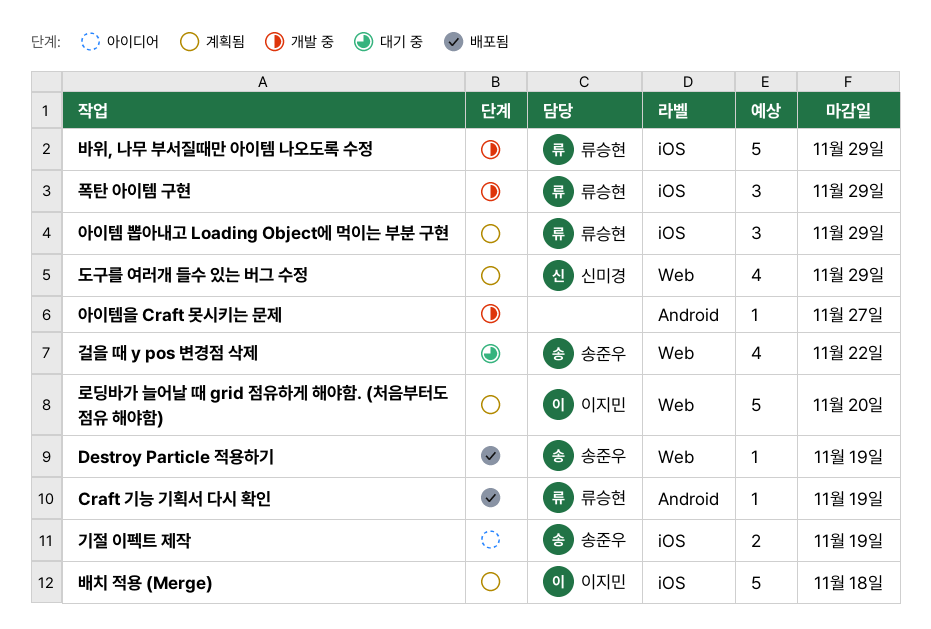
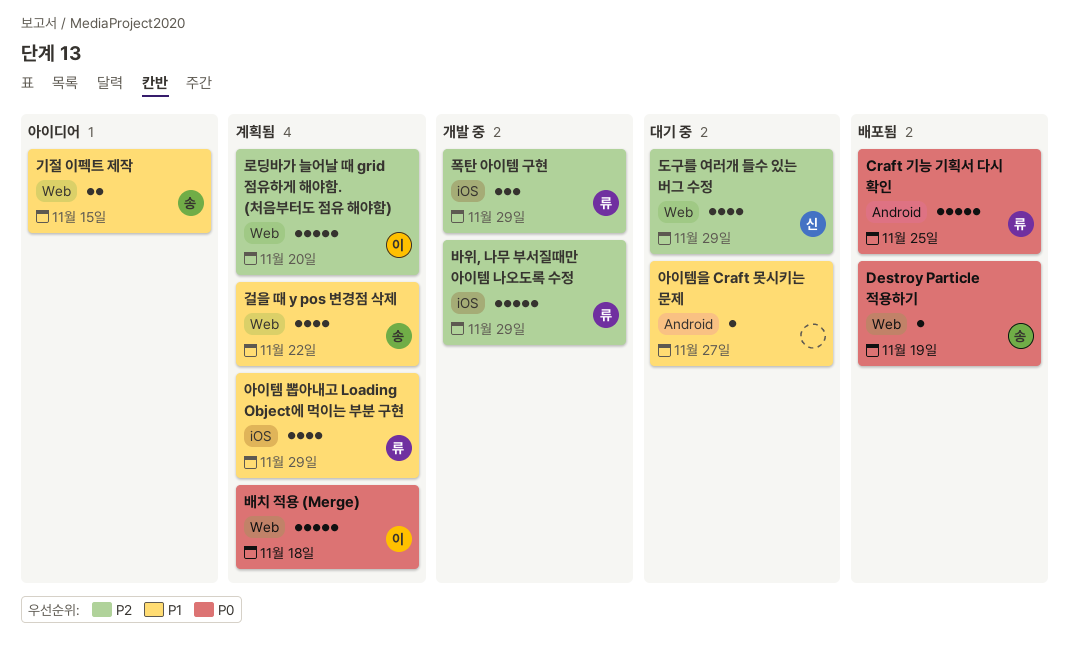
Craft 기능 기획서 다시 확인, estimate: 1 -> 5
Craft 기능 기획서 다시 확인, due: Nov 19 -> Nov 25
걸을 때 y pos 변경점 삭제, status: 대기 중 -> 계획됨
기절 이펙트 제작, label: iOS -> Web
기절 이펙트 제작, due: Nov 19 -> Nov 15
도구를 여러개 들수 있는 버그 수정, status: 계획됨 -> 대기 중
배치 적용 (Merge), label: iOS -> Web
아이템 뽑아내고 Loading Object에 먹이는 부분 구현, estimate: 3 -> 4
아이템을 Craft 못시키는 문제, status: 개발 중 -> 대기 중

